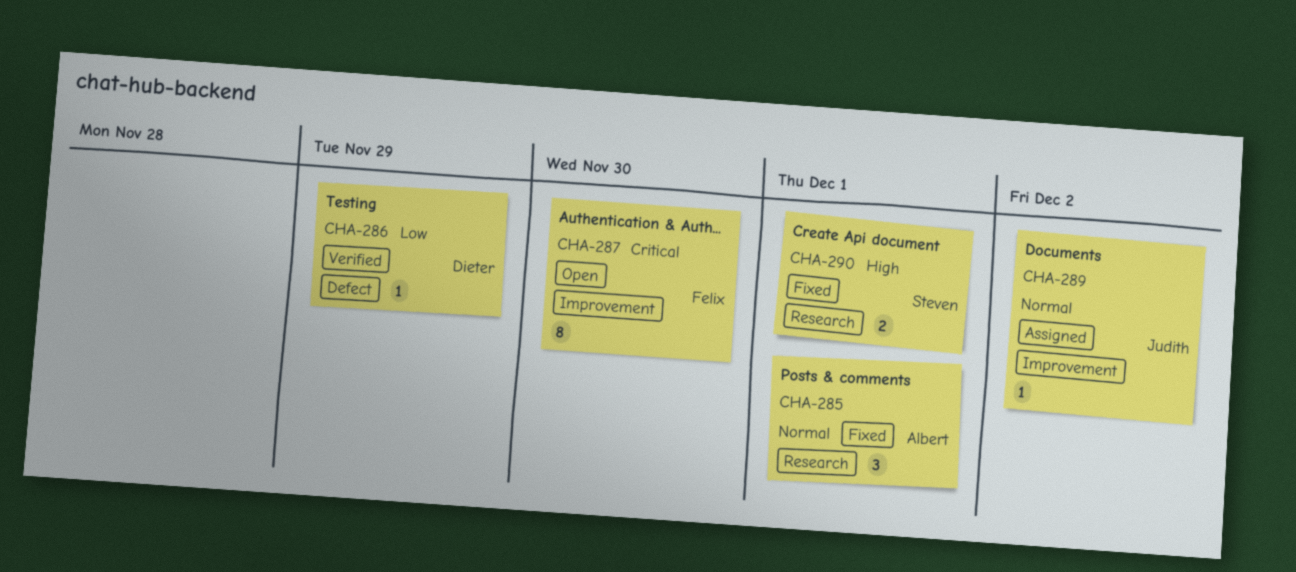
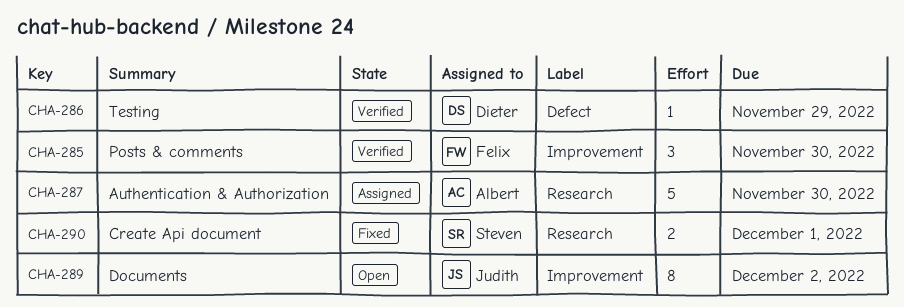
CHA-285, status: Fixed -> Verified
CHA-285, owner: Albert -> Felix
CHA-285, label: Research -> Improvement
CHA-285, due: Dec 1 -> Nov 30
CHA-287, status: Open -> Assigned
CHA-287, owner: Felix -> Albert
CHA-287, label: Improvement -> Research
CHA-287, estimate: 8 -> 5
CHA-289, status: Assigned -> Open
CHA-289, estimate: 1 -> 8

